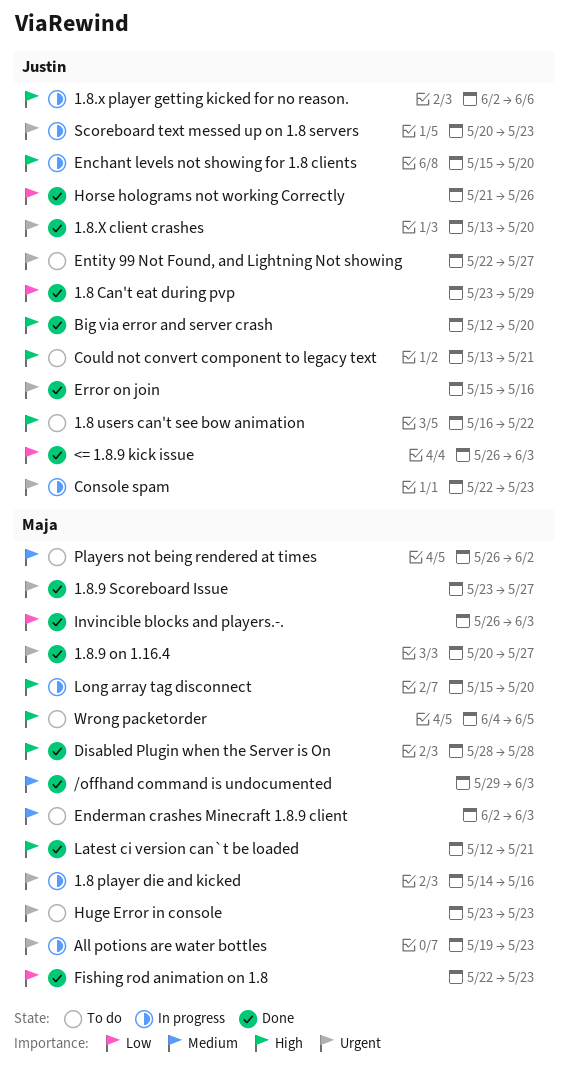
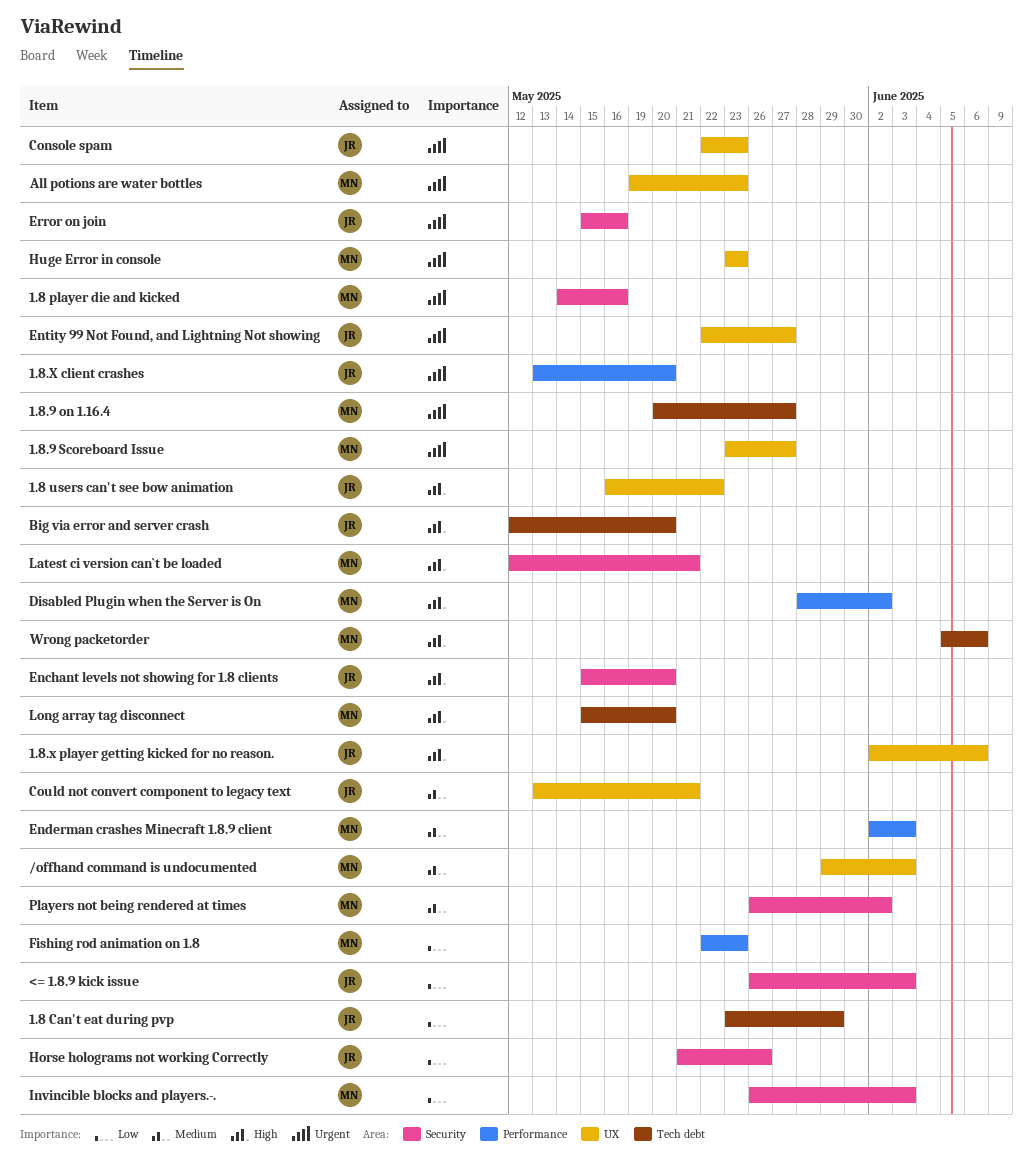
Could not convert component to legacy text, priority: High -> Medium
Disabled Plugin when the Server is On, due: May 28 -> Jun 2
Scoreboard text messed up on 1.8 servers: present -> none
Wrong packetorder, start: Jun 4 -> Jun 5
Wrong packetorder, due: Jun 5 -> Jun 6

